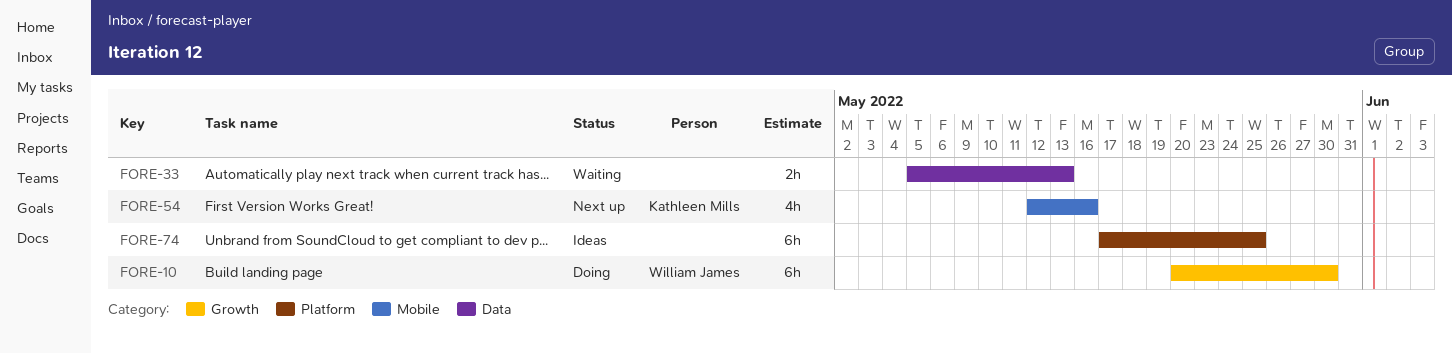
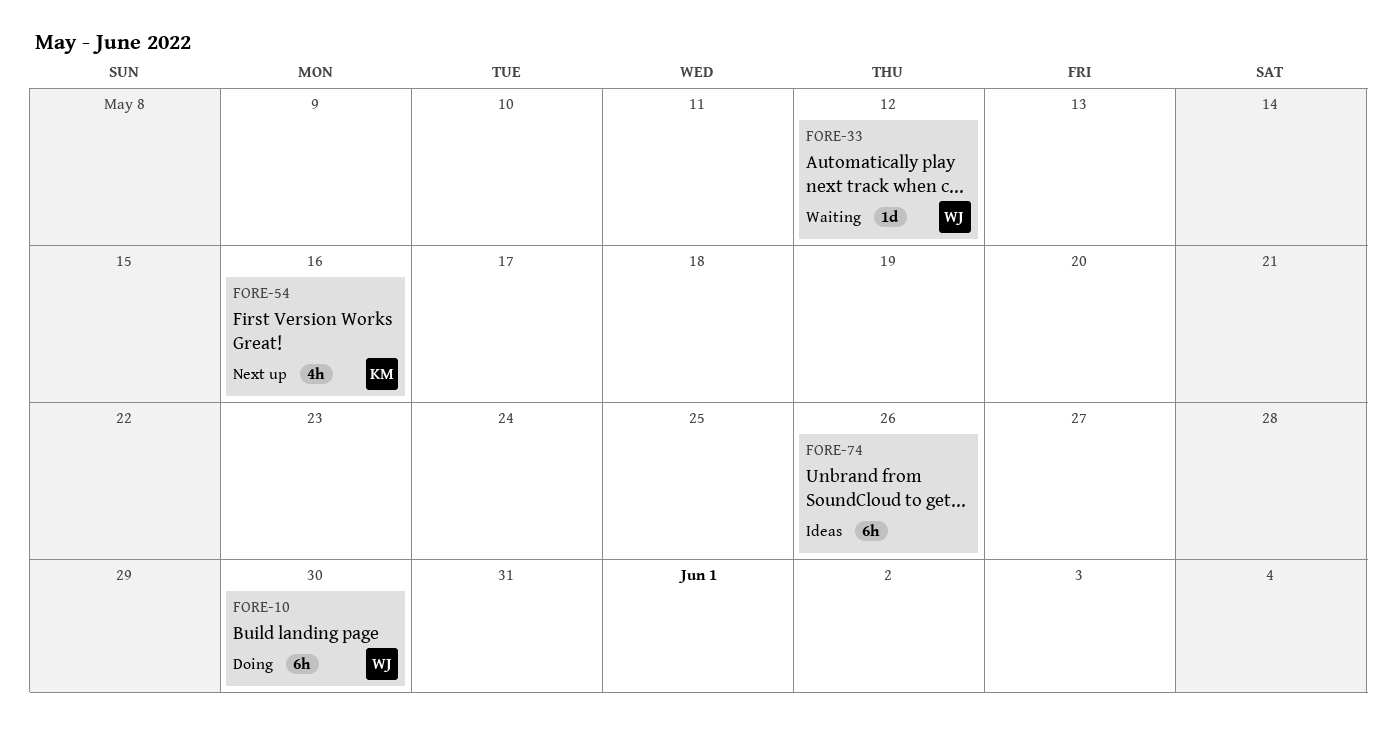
FORE-33, owner: none -> William James
FORE-33, estimate: 2h -> 1d
FORE-33, due: May 13 -> May 12
FORE-74, due: May 25 -> May 26

